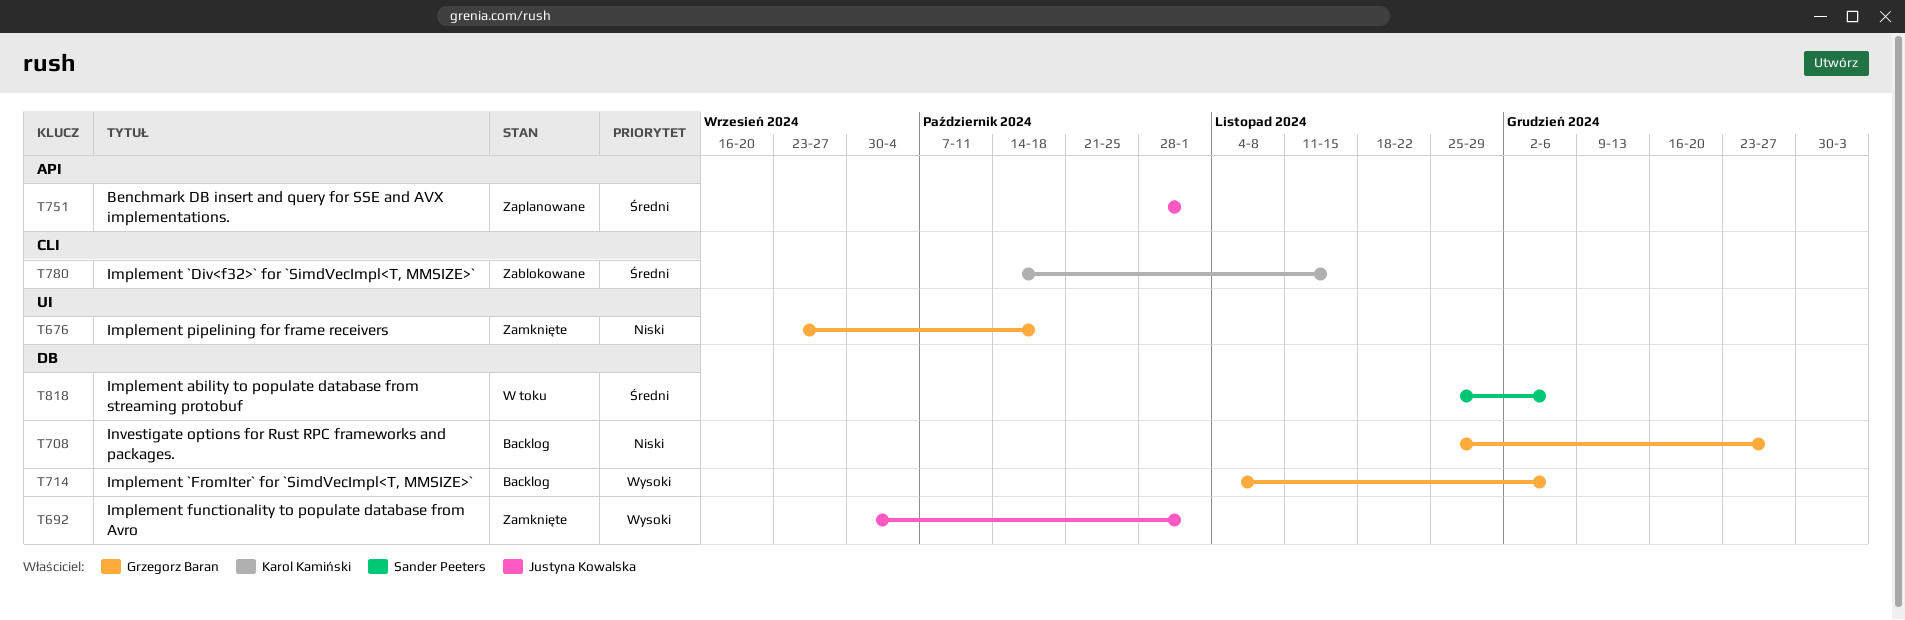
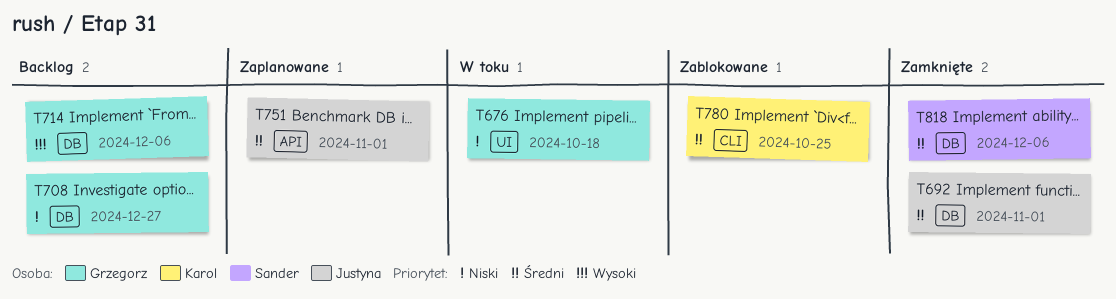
T676, status: Zamknięte -> W toku
T692, priority: Wysoki -> Średni
T780, due: Nov 15 -> Oct 25
T818, status: W toku -> Zamknięte

